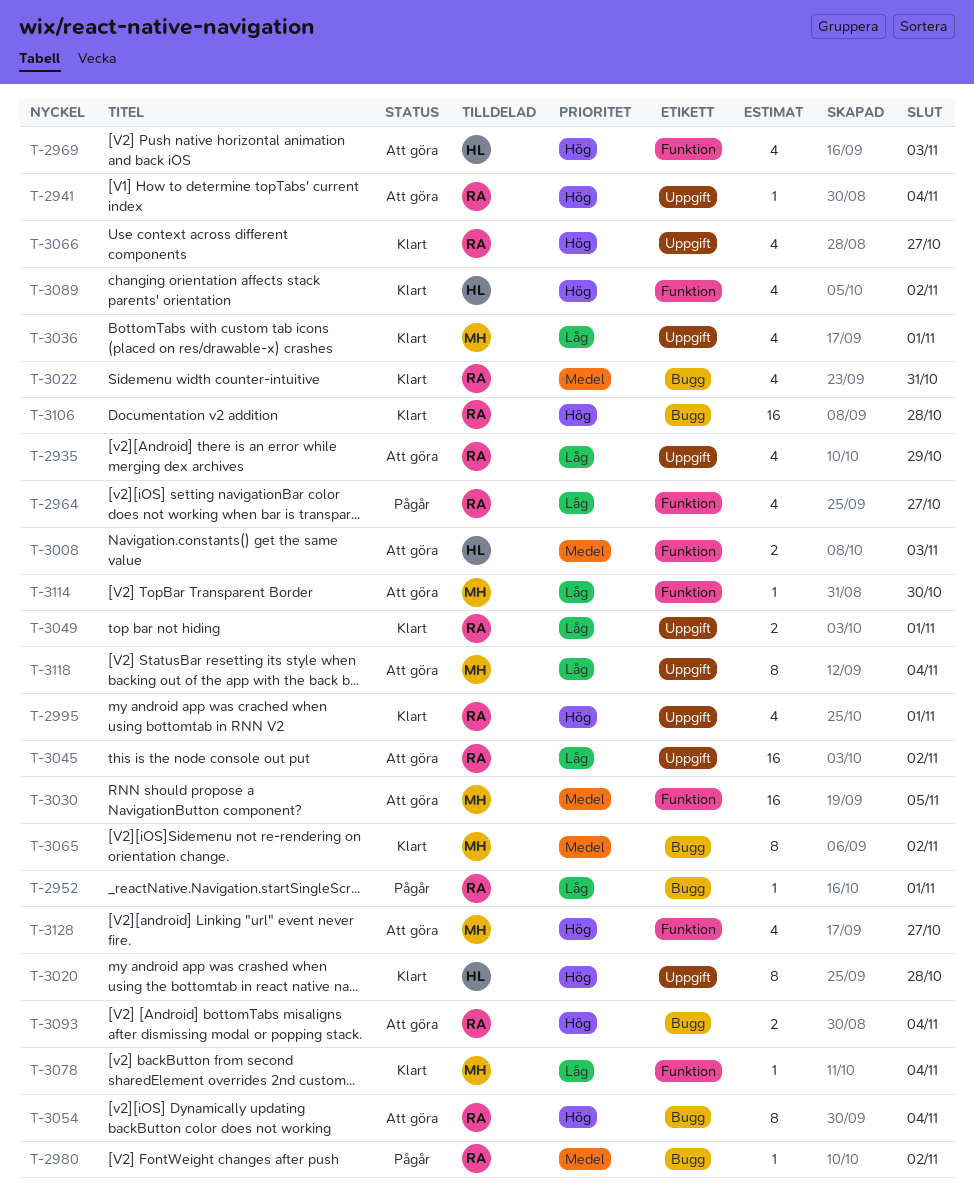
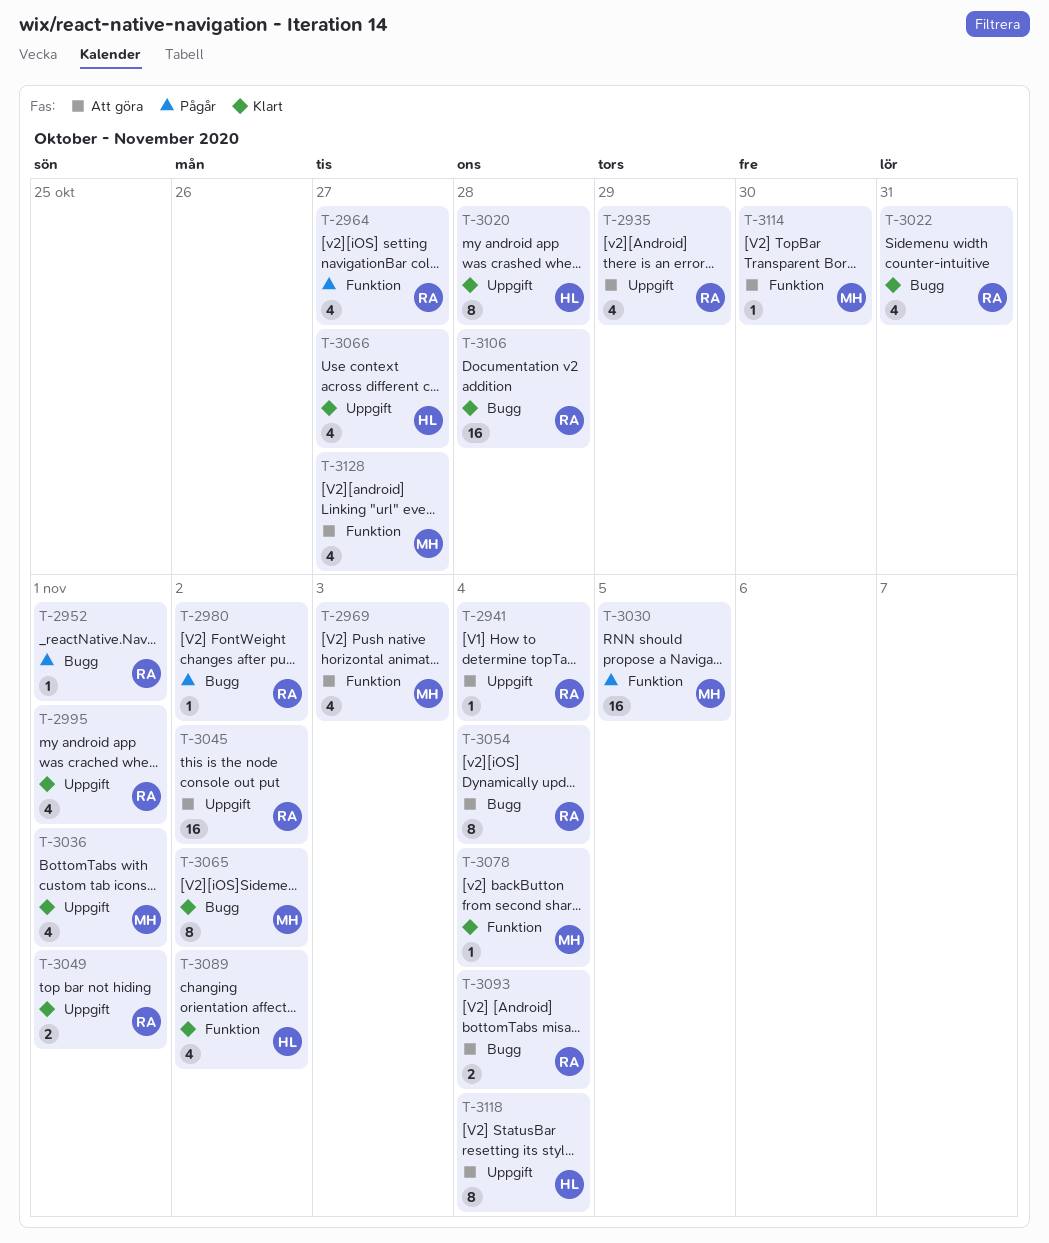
T-2969, owner: HL -> MH
T-3008: present -> none
T-3030, status: Att göra -> Pågår
T-3066, owner: RA -> HL
T-3118, owner: MH -> HL

